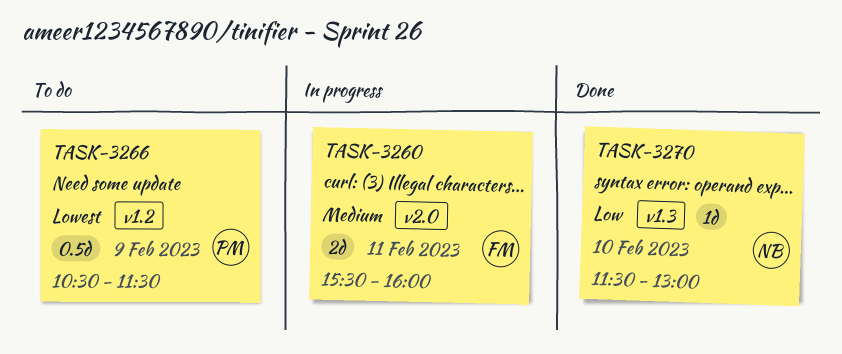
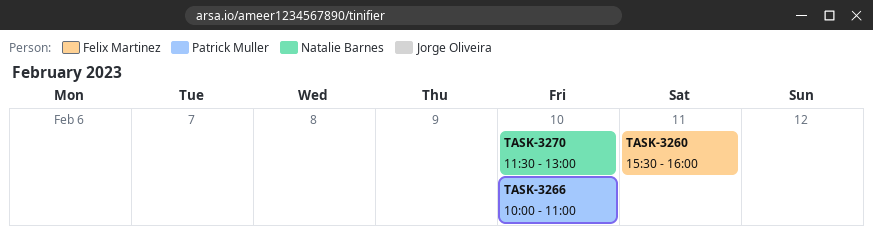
TASK-3266, day: Feb 9 -> Feb 10
TASK-3266, begins: 10:30 -> 10:00
TASK-3266, ends: 11:30 -> 11:00

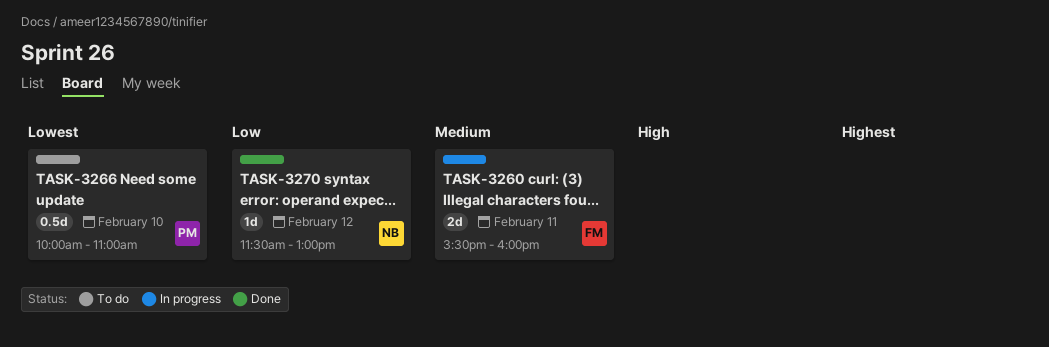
TASK-3270, day: Feb 10 -> Feb 12

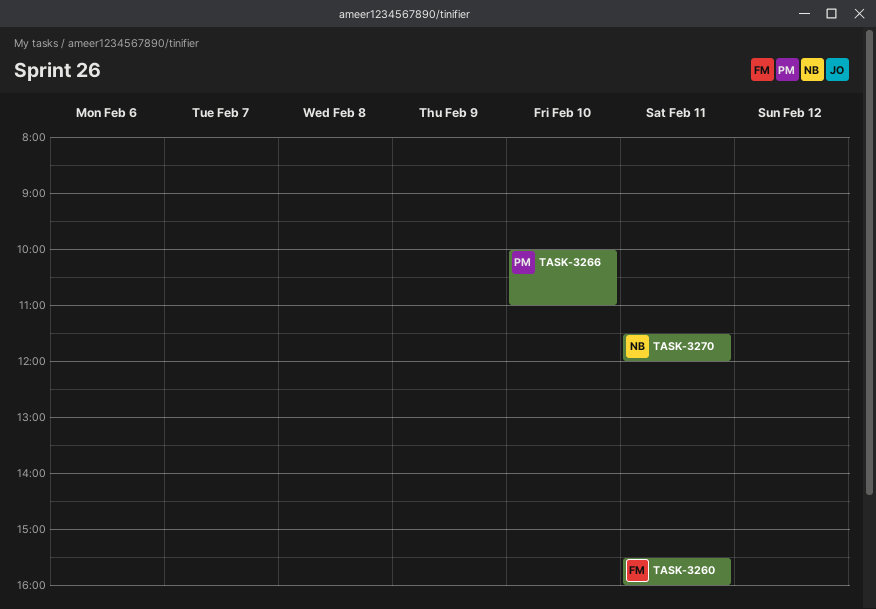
TASK-3270, day: Feb 12 -> Feb 11
TASK-3270, ends: 13:00 -> 12:00

